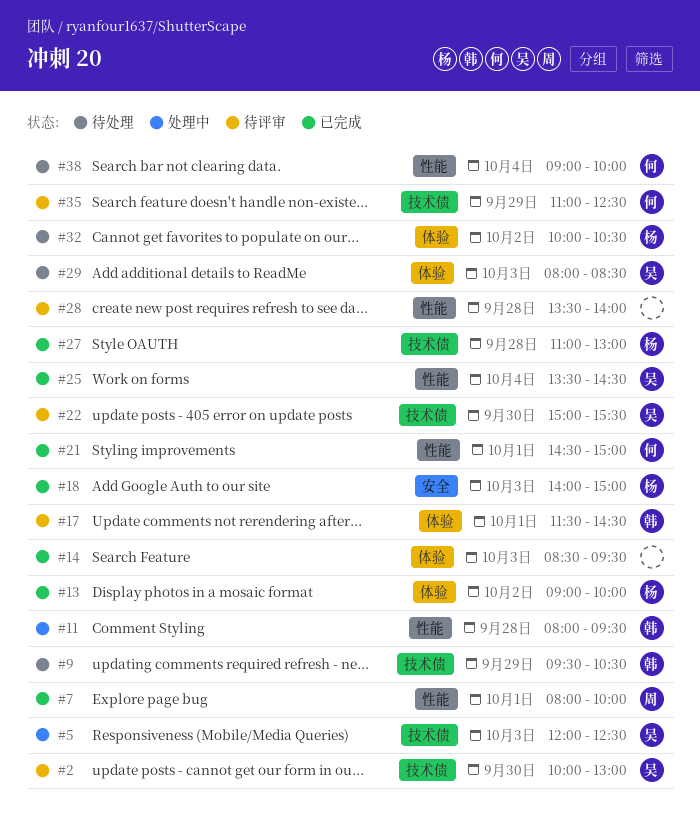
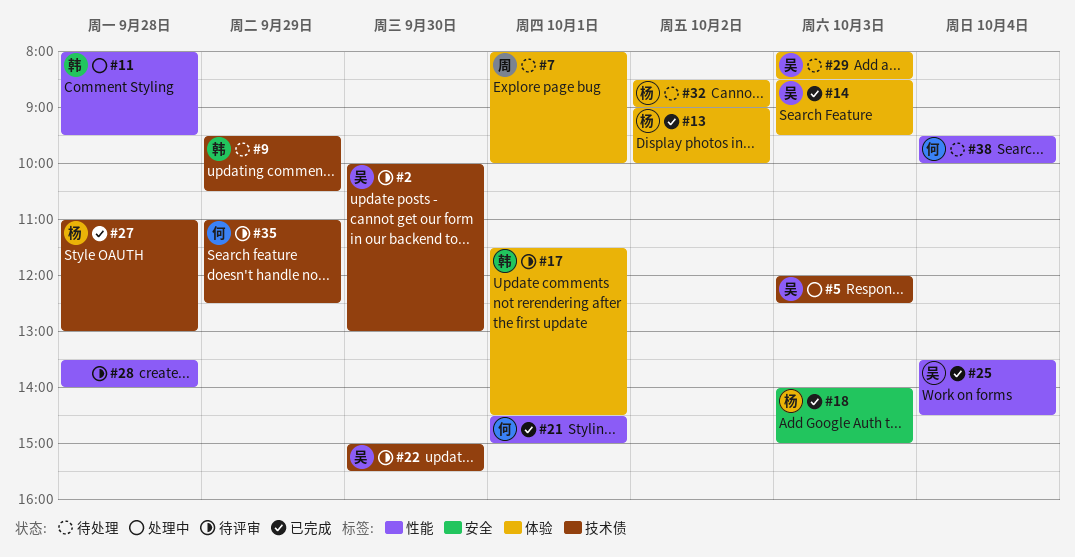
#7, status: 已完成 -> 待处理
#7, label: 性能 -> 体验
#14, owner: none -> 吴
#32, begins: 10:00 -> 08:30
#32, ends: 10:30 -> 09:00
#38, begins: 09:00 -> 09:30

